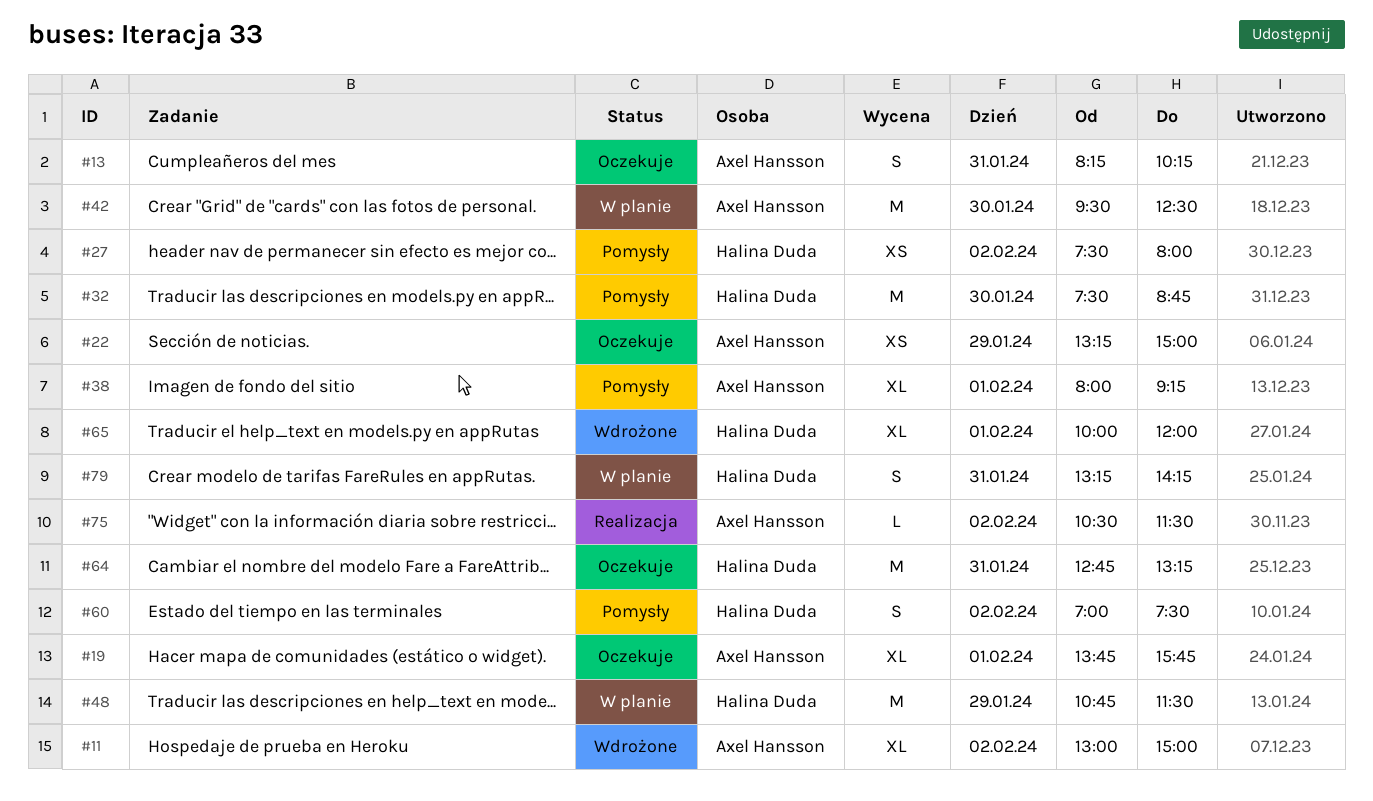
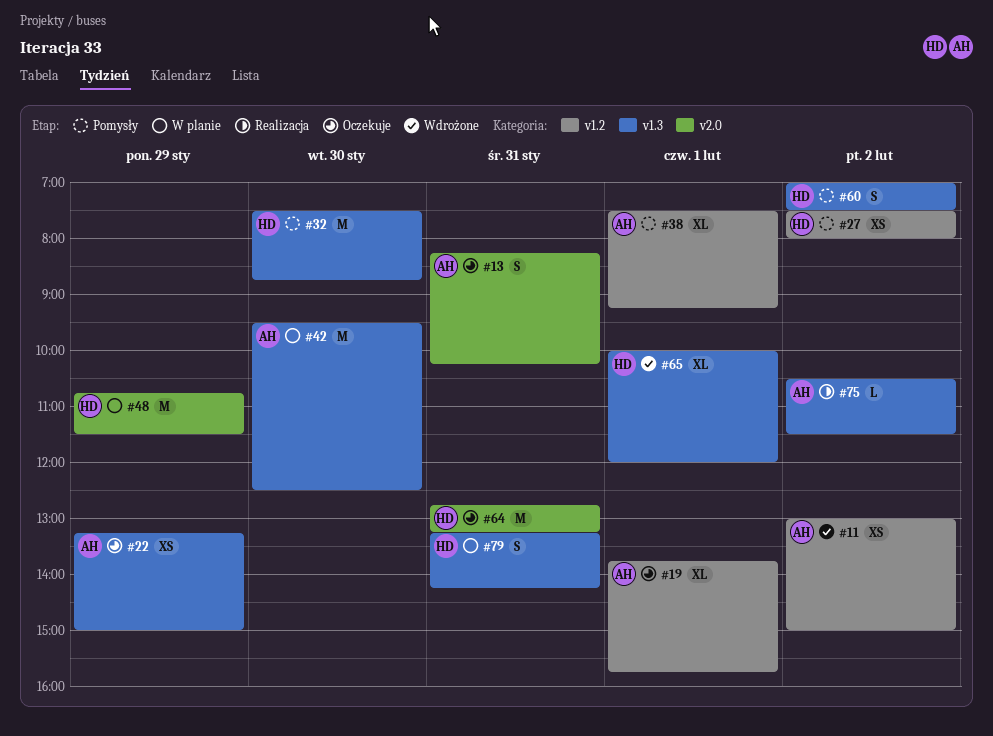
#11, estimate: XL -> XS
#38, begins: 08:00 -> 07:30

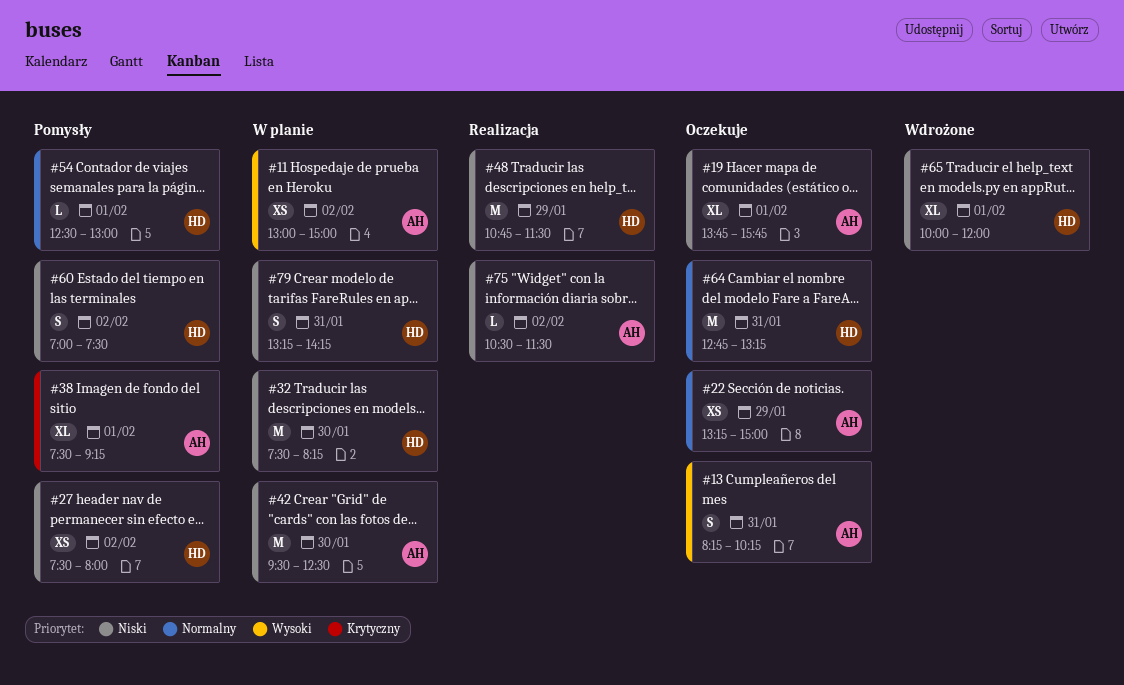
#11, status: Wdrożone -> W planie
#32, status: Pomysły -> W planie
#32, ends: 08:45 -> 08:15
#48, status: W planie -> Realizacja
#54: none -> present

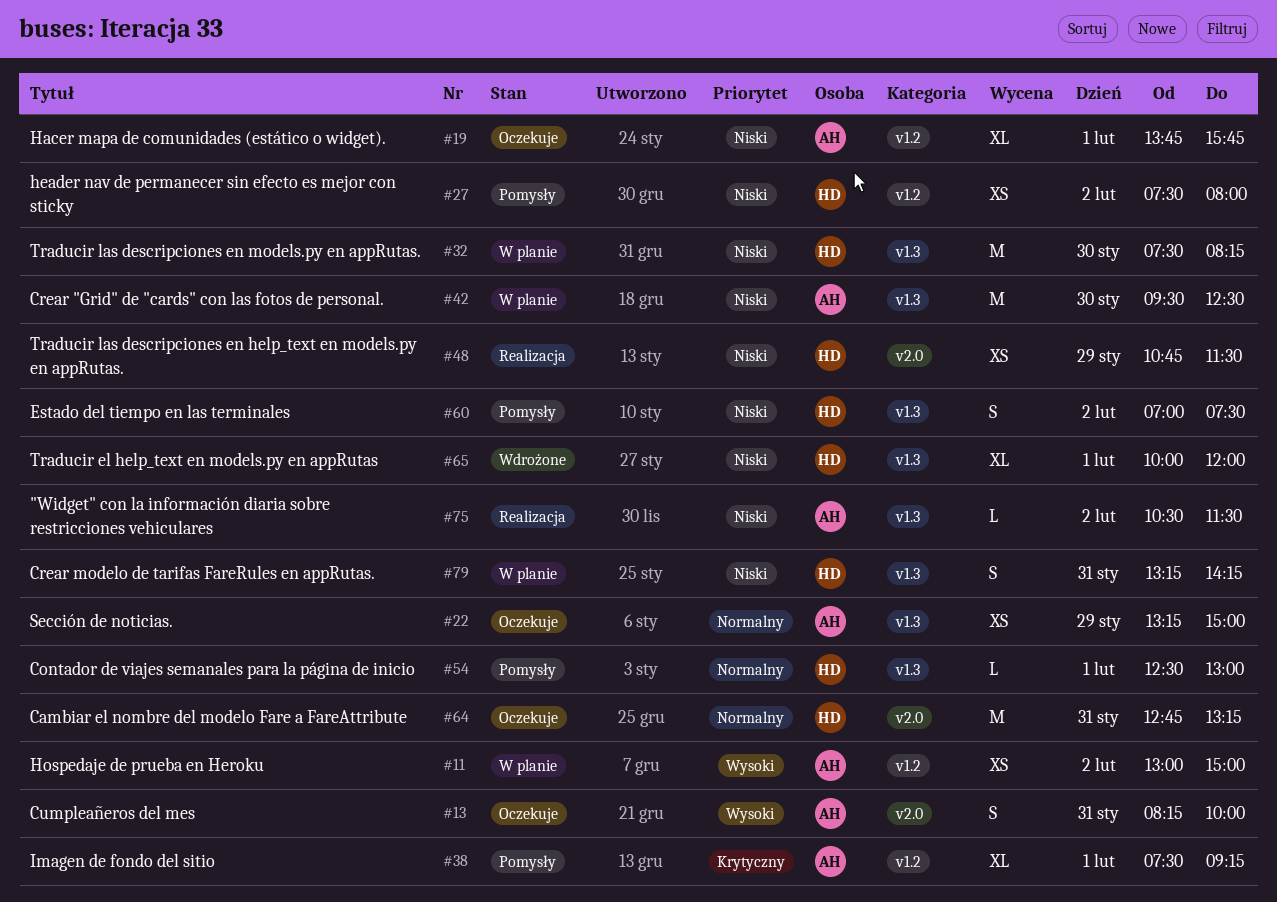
#13, ends: 10:15 -> 10:00
#48, estimate: M -> XS

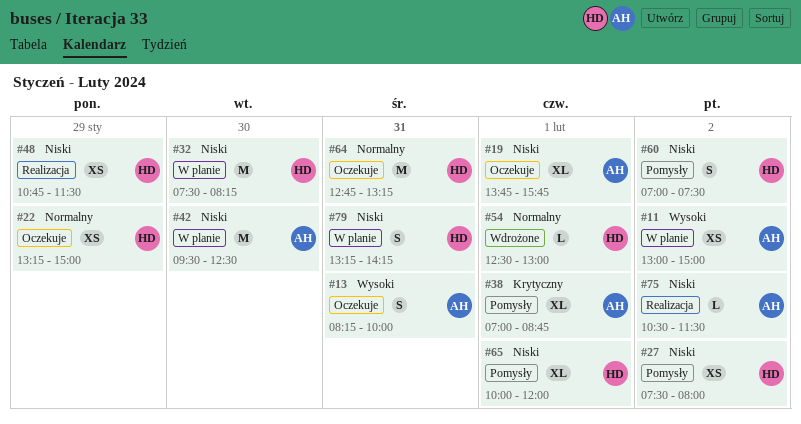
#22, owner: AH -> HD
#38, begins: 07:30 -> 07:00
#38, ends: 09:15 -> 08:45
#54, status: Pomysły -> Wdrożone
#65, status: Wdrożone -> Pomysły

